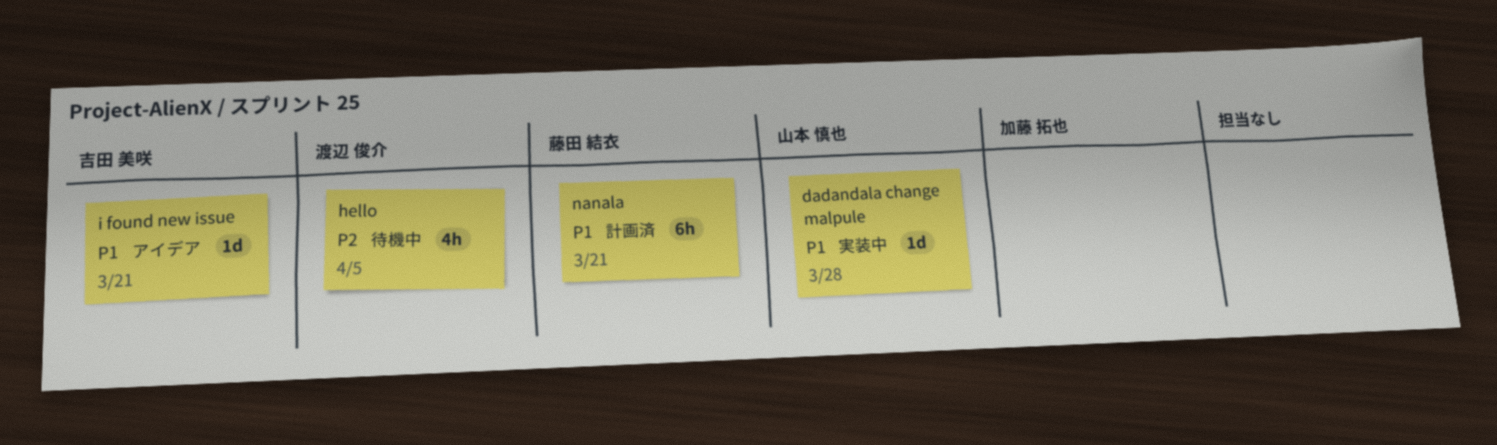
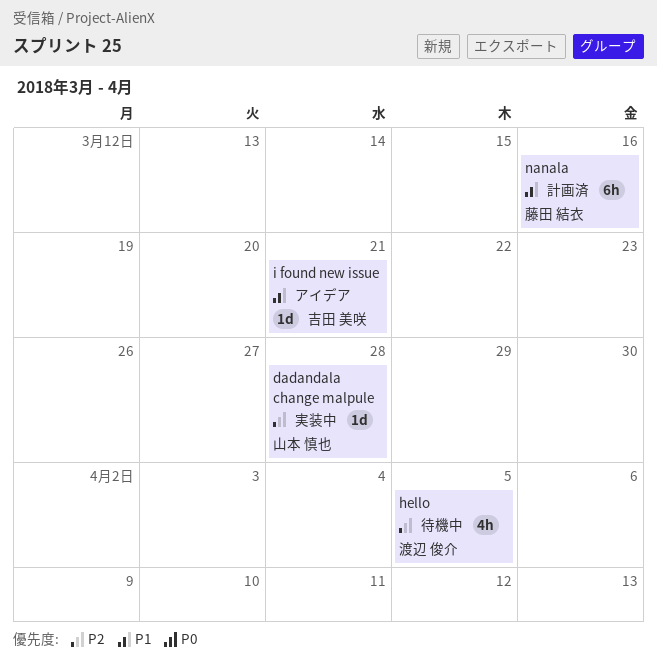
dadandala change malpule, priority: P1 -> P2
nanala, due: Mar 21 -> Mar 16

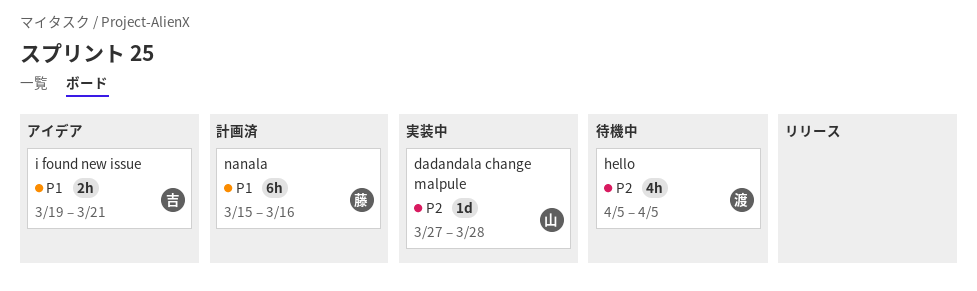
i found new issue, estimate: 1d -> 2h

